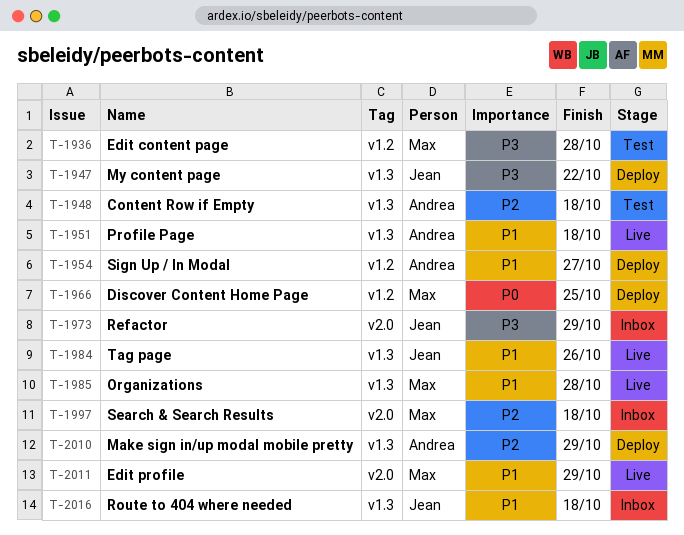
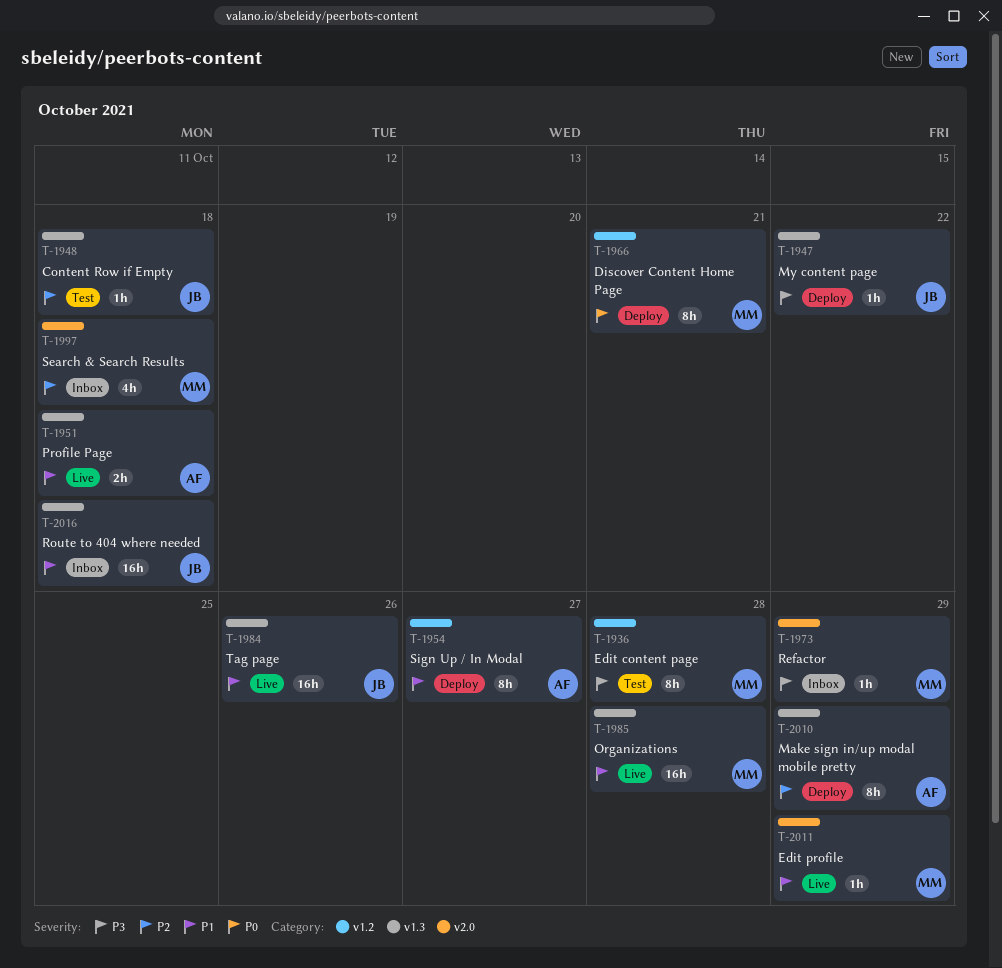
T-1948, owner: Andrea -> Jean
T-1966, due: Oct 25 -> Oct 21
T-1973, owner: Jean -> Max

